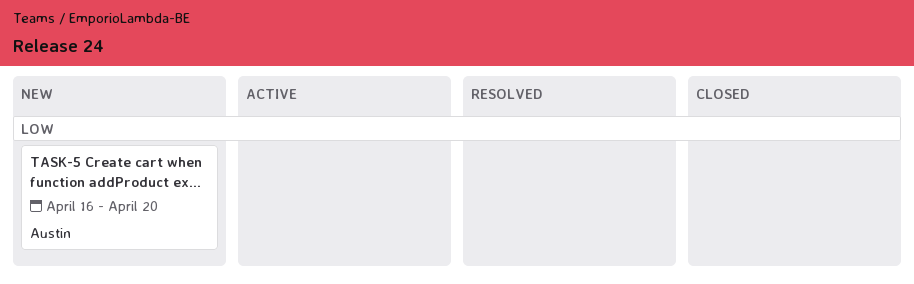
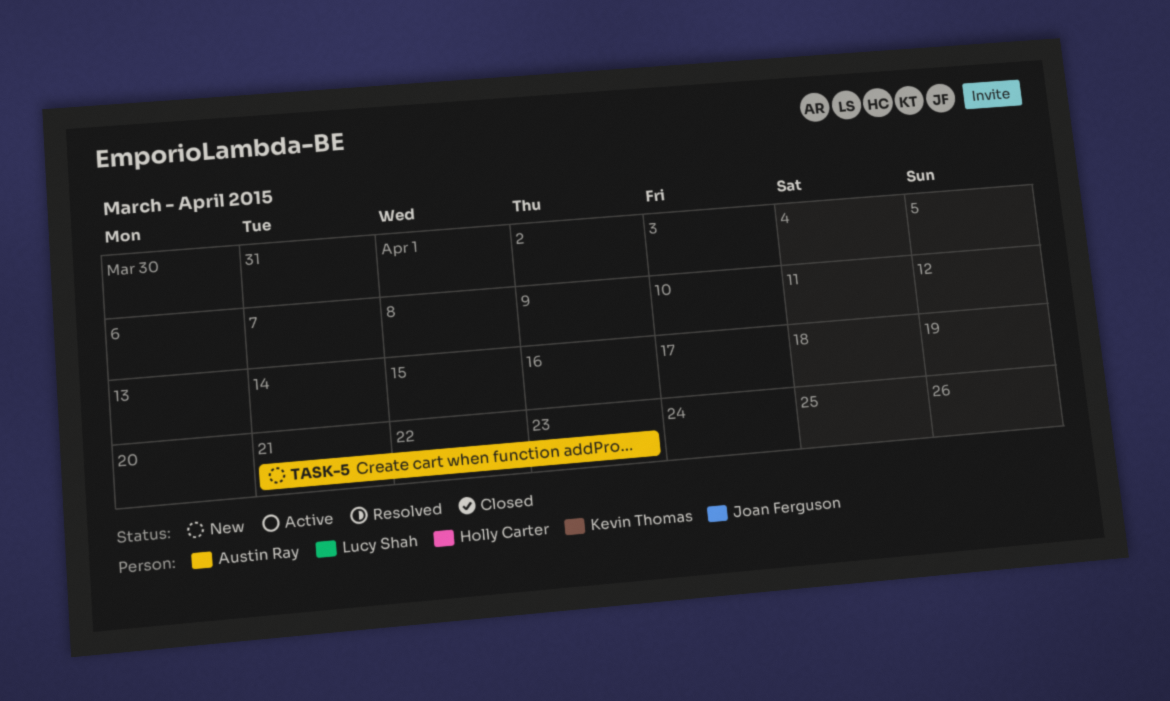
TASK-5, start: Apr 16 -> Apr 21
TASK-5, due: Apr 20 -> Apr 23

